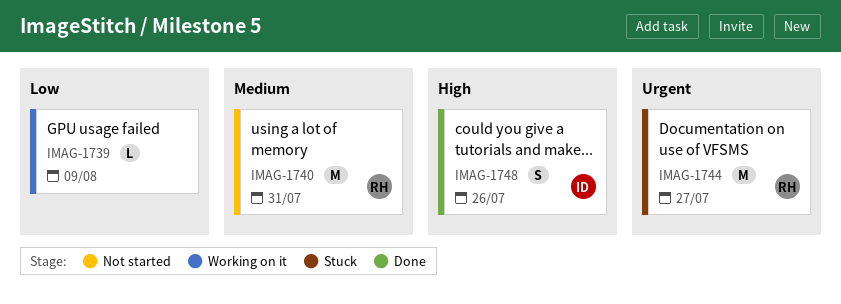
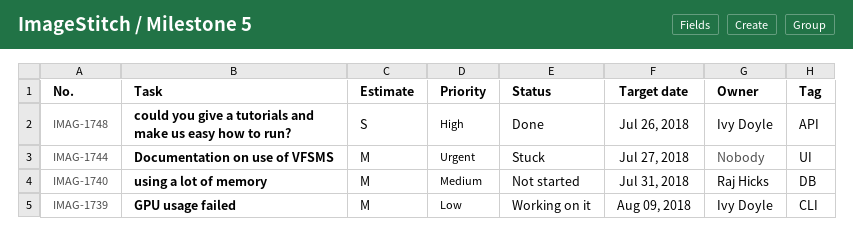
IMAG-1739, owner: none -> Ivy Doyle
IMAG-1739, estimate: L -> M
IMAG-1744, owner: Raj Hicks -> none

